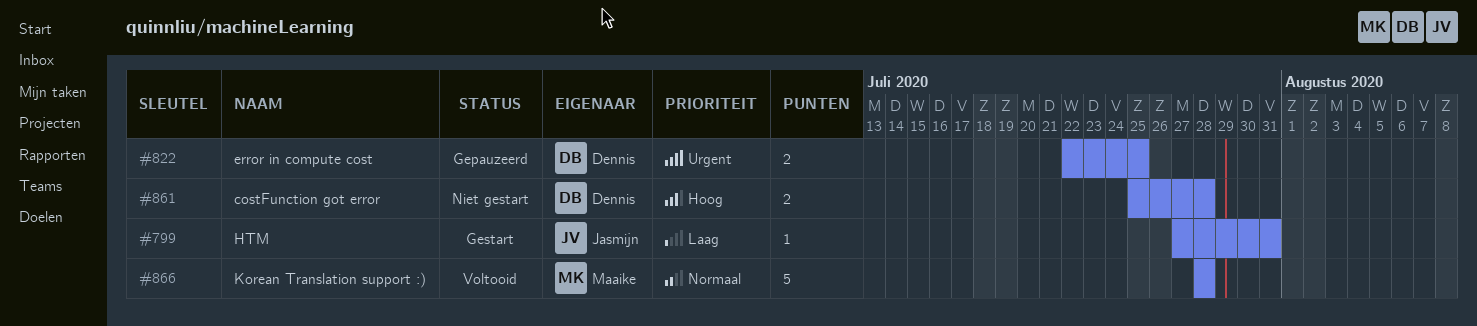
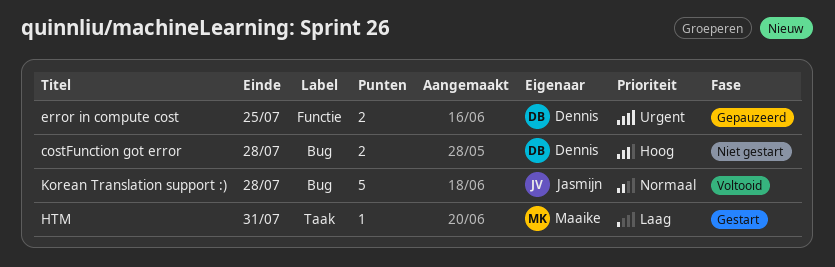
HTM, owner: Jasmijn -> Maaike
Korean Translation support :), owner: Maaike -> Jasmijn

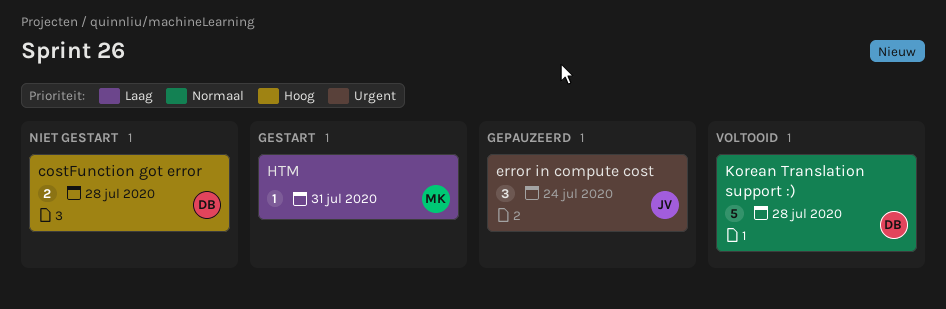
error in compute cost, owner: Dennis -> Jasmijn
error in compute cost, estimate: 2 -> 3
error in compute cost, due: Jul 25 -> Jul 24
Korean Translation support :), owner: Jasmijn -> Dennis

